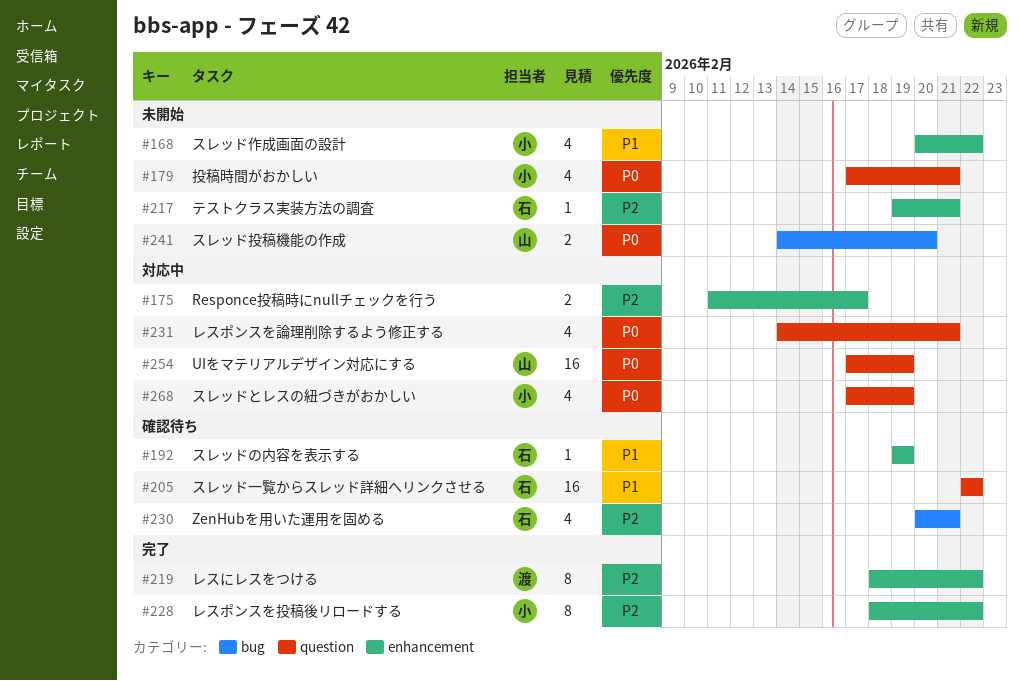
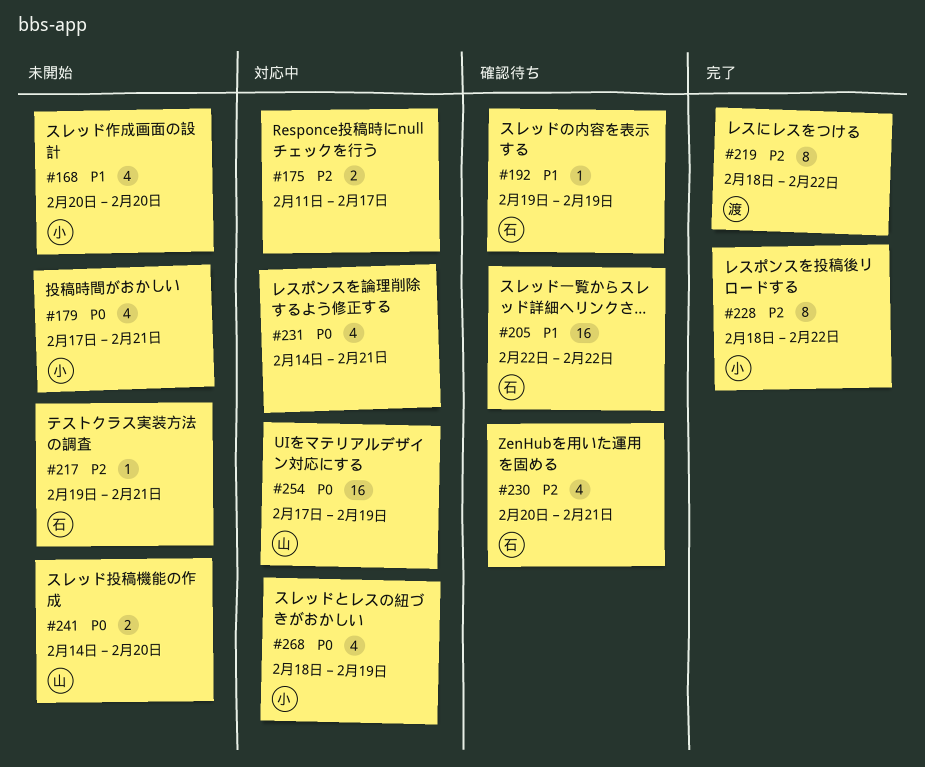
#168, due: Feb 22 -> Feb 20
#268, start: Feb 17 -> Feb 18

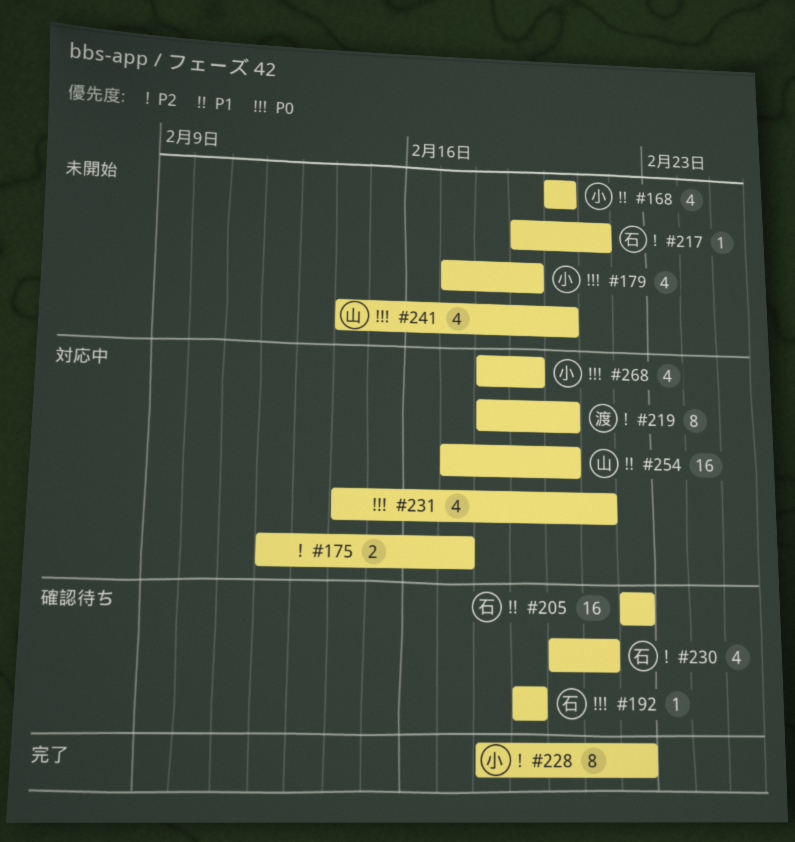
#175, start: Feb 11 -> Feb 12
#179, due: Feb 21 -> Feb 19
#192, priority: P1 -> P0
#219, status: 完了 -> 対応中
#219, due: Feb 22 -> Feb 20
#241, estimate: 2 -> 4
#254, priority: P0 -> P1
#254, due: Feb 19 -> Feb 20

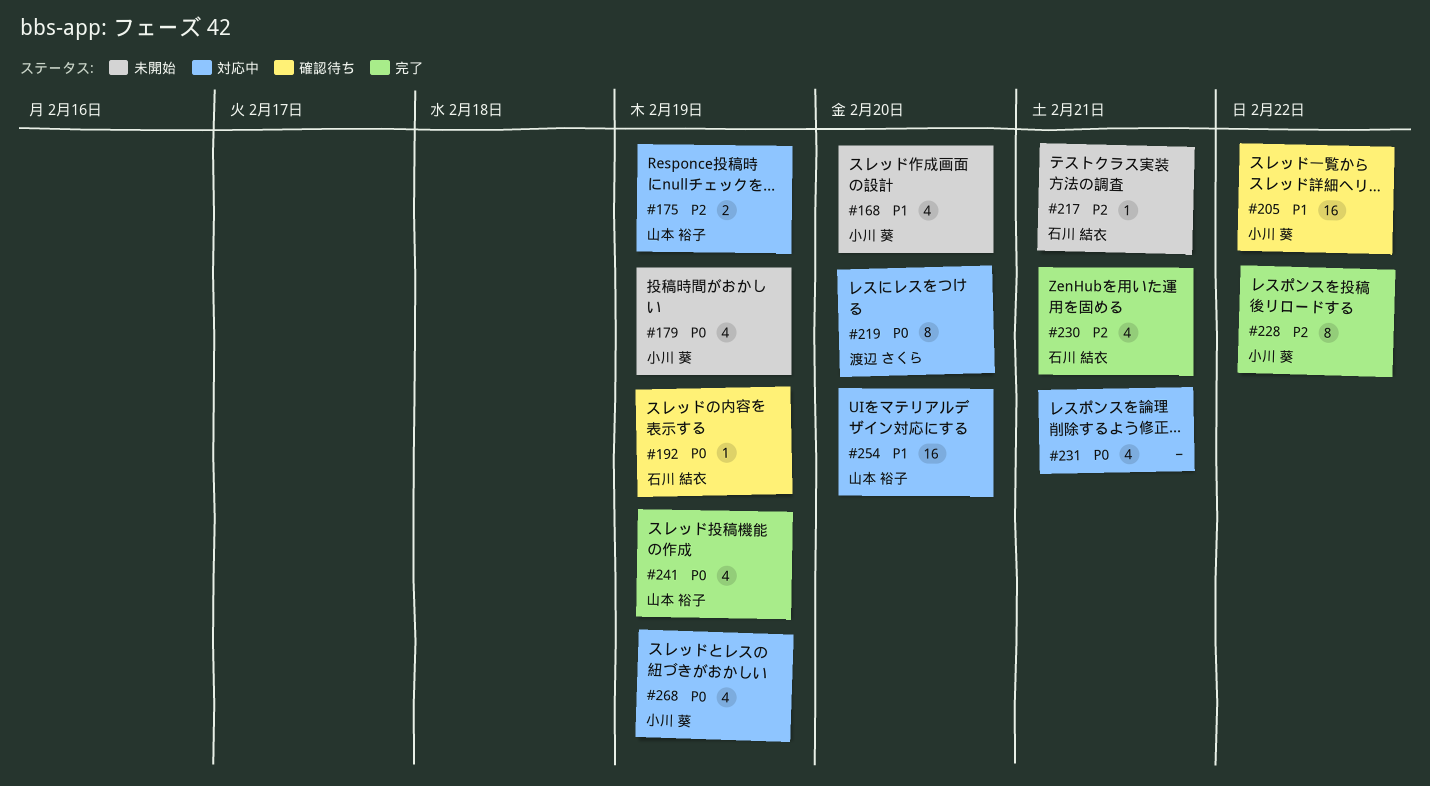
#175, owner: none -> 山本 裕子
#175, due: Feb 17 -> Feb 19
#205, owner: 石川 結衣 -> 小川 葵
#219, priority: P2 -> P0
#230, status: 確認待ち -> 完了
#241, status: 未開始 -> 完了
#241, due: Feb 20 -> Feb 19

